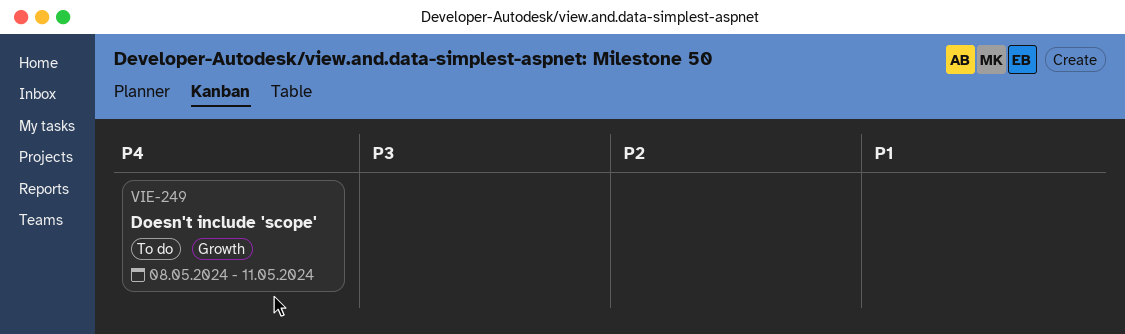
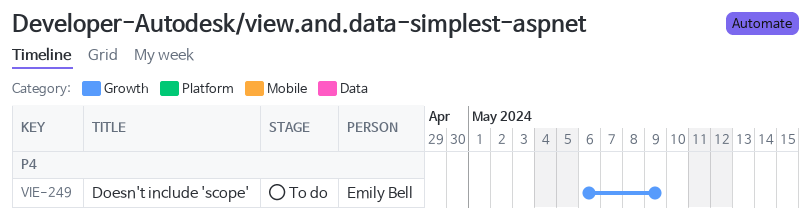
VIE-249, start: May 8 -> May 6
VIE-249, due: May 11 -> May 9

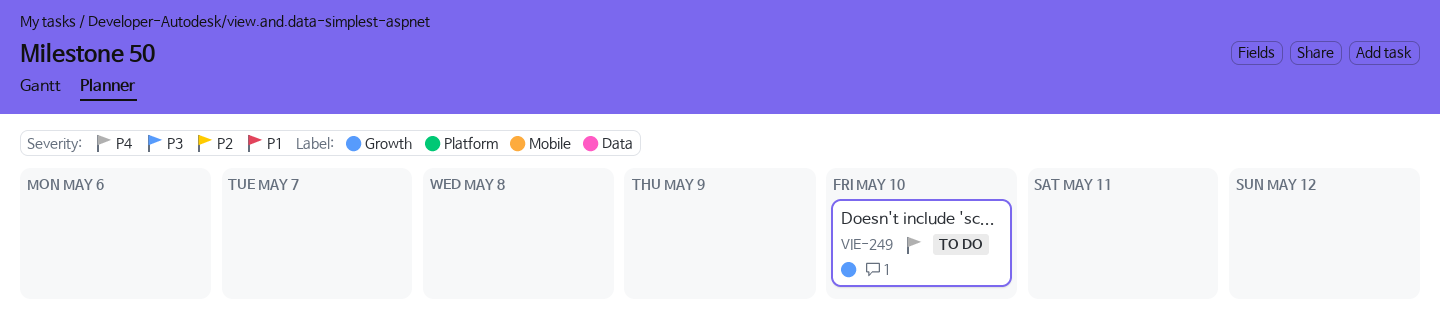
VIE-249, due: May 9 -> May 10

